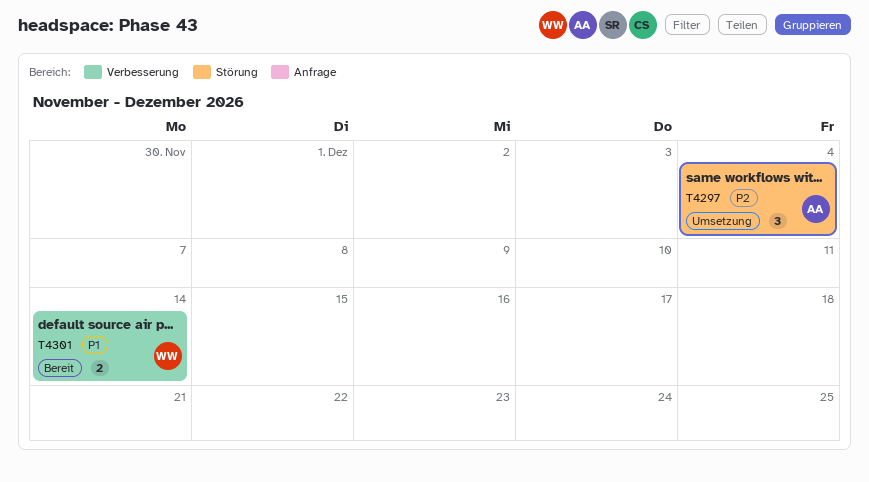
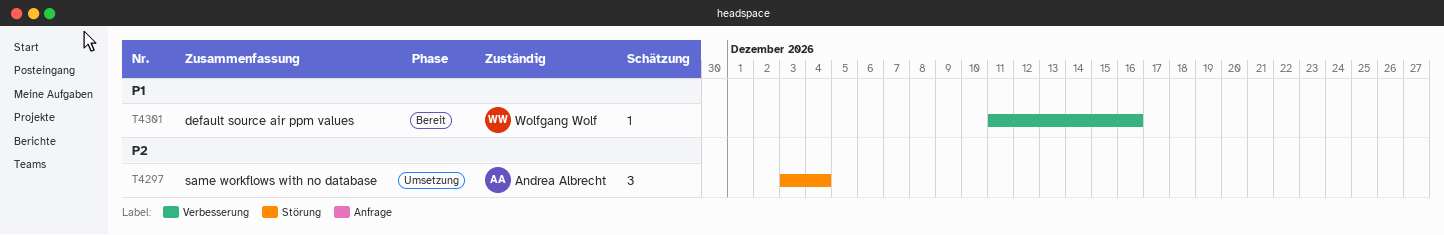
T4301, estimate: 2 -> 1
T4301, due: Dec 14 -> Dec 16

